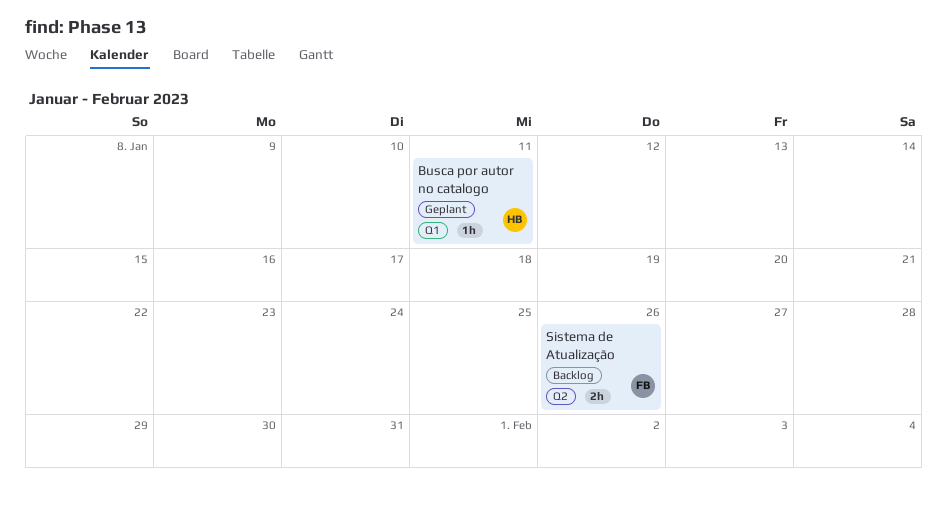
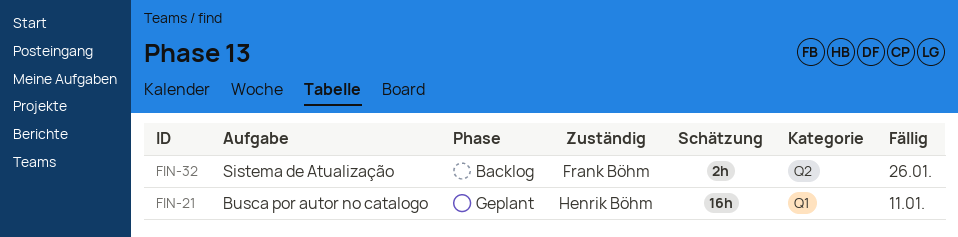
Busca por autor no catalogo, estimate: 1h -> 16h

